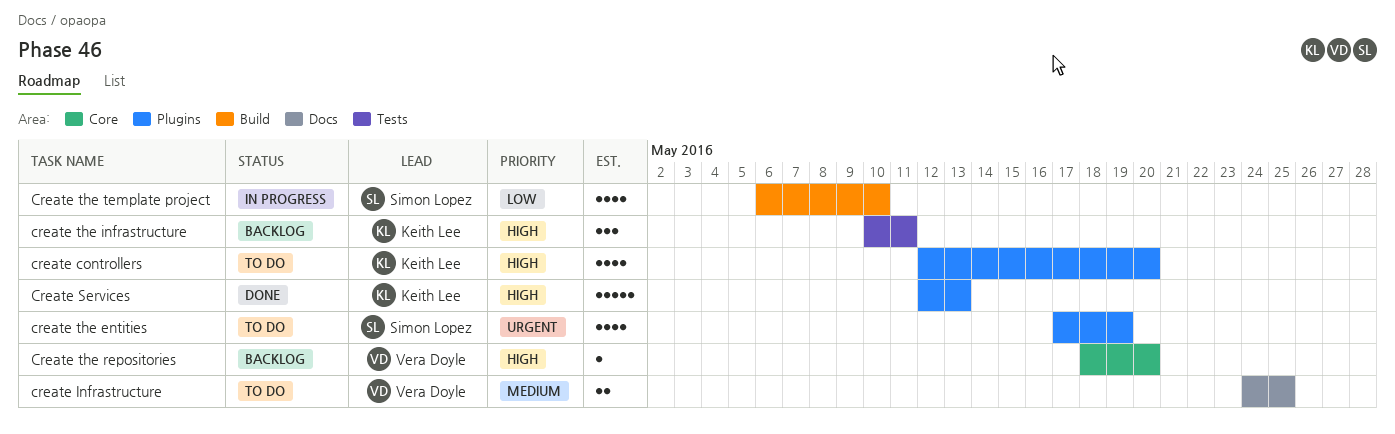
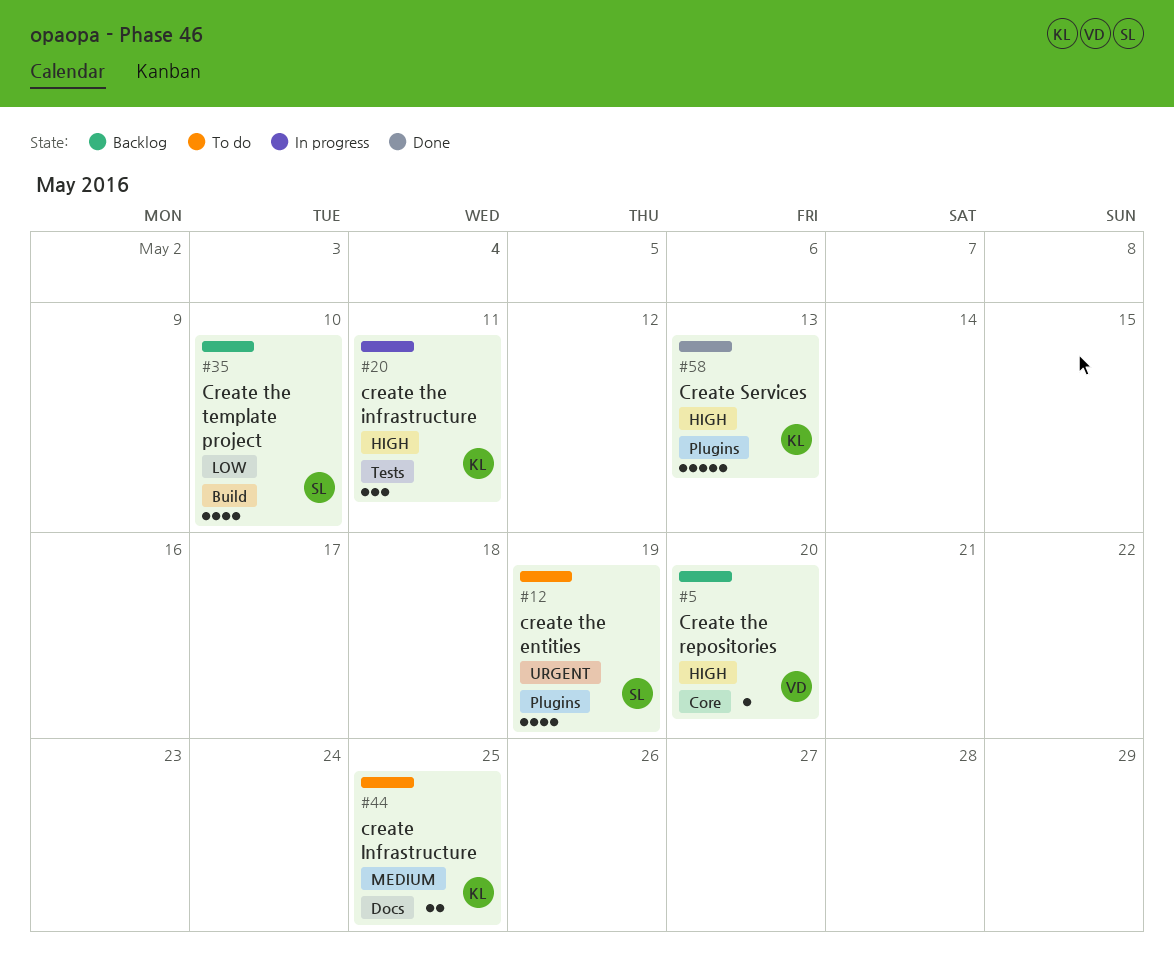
create controllers: present -> none
create Infrastructure, owner: Vera Doyle -> Keith Lee
create the infrastructure, status: Backlog -> In progress
Create the template project, status: In progress -> Backlog

